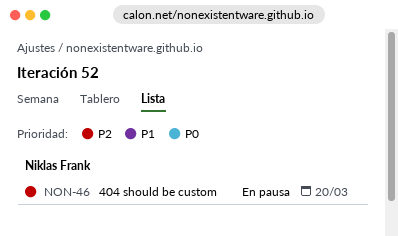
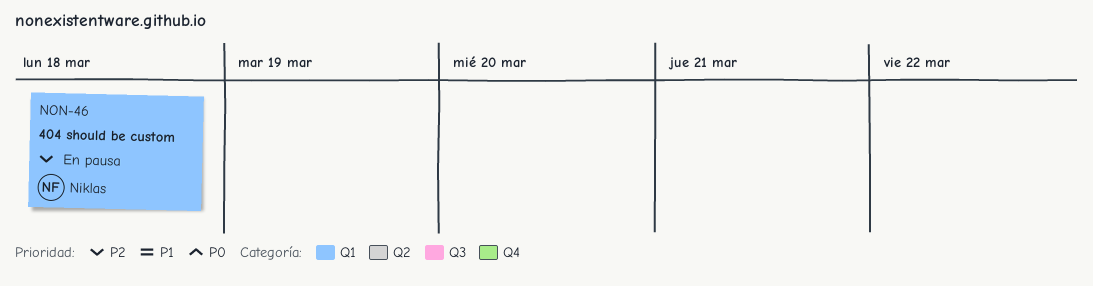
NON-46, due: Mar 20 -> Mar 18

